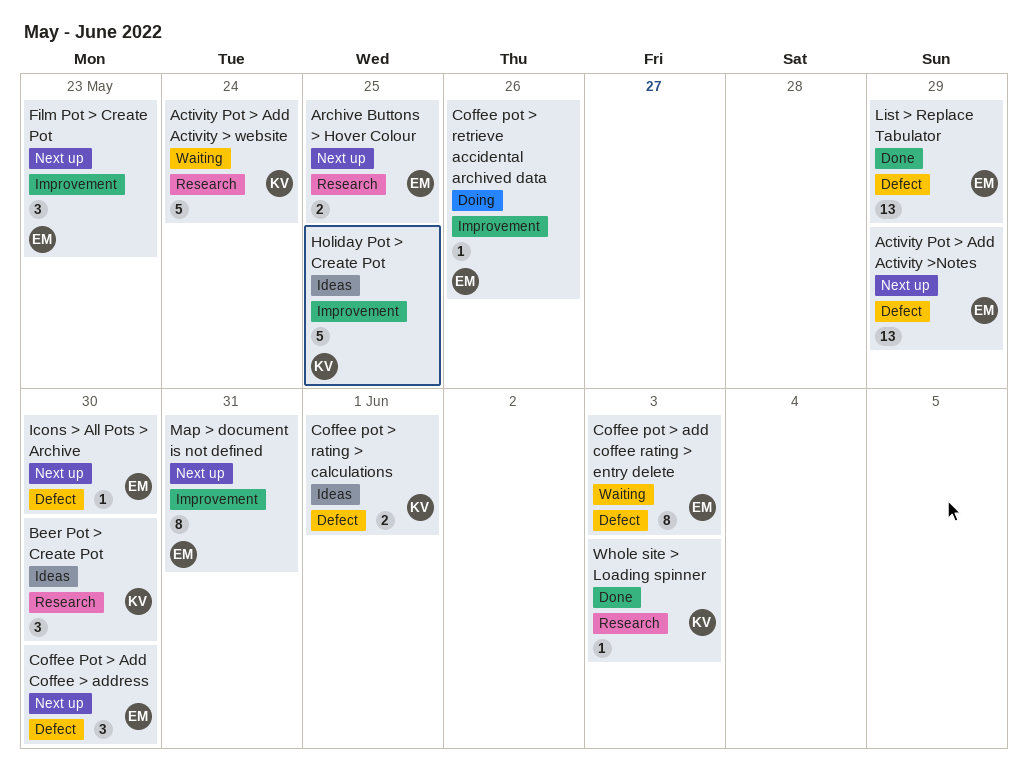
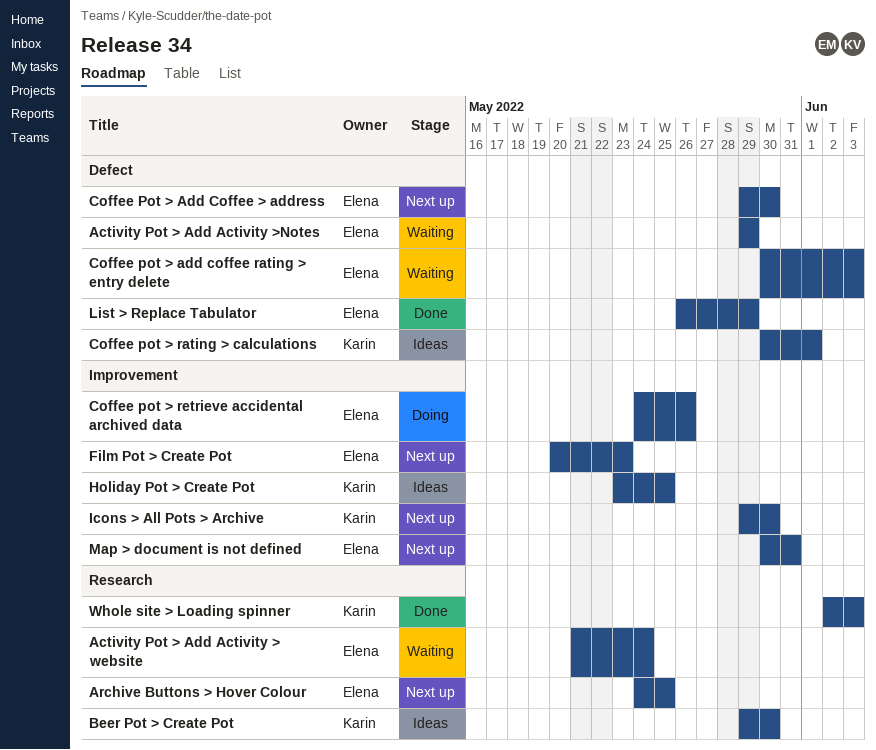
Activity Pot > Add Activity > website, owner: Karin -> Elena
Activity Pot > Add Activity >Notes, status: Next up -> Waiting
Icons > All Pots > Archive, owner: Elena -> Karin
Icons > All Pots > Archive, label: Defect -> Improvement

